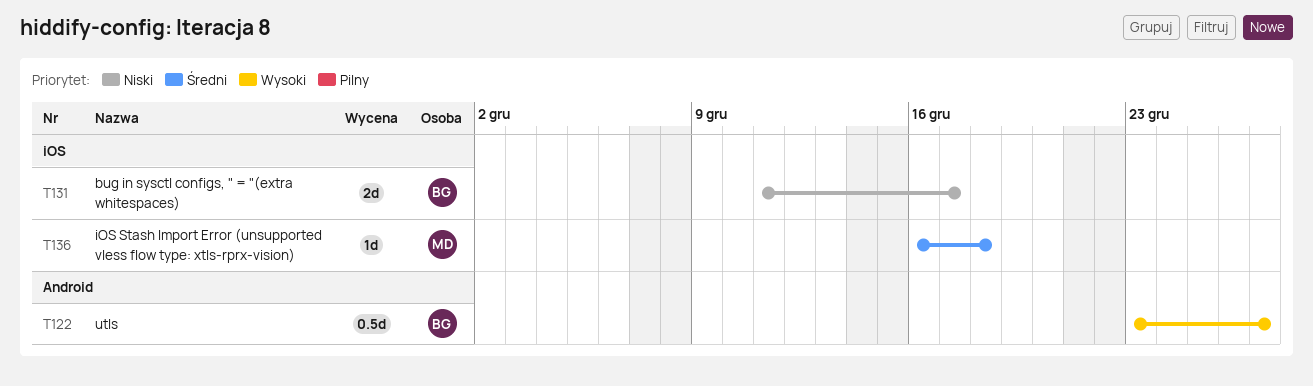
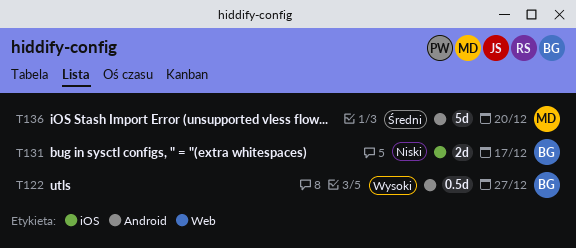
T136, label: iOS -> Android
T136, estimate: 1d -> 5d
T136, due: Dec 18 -> Dec 20

